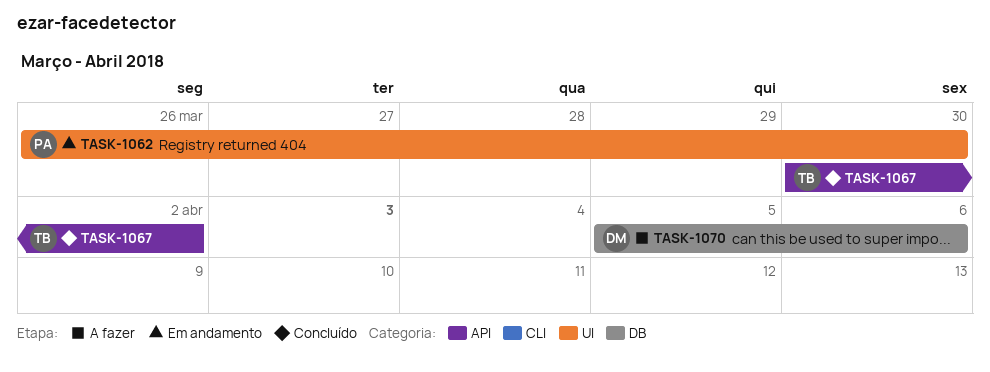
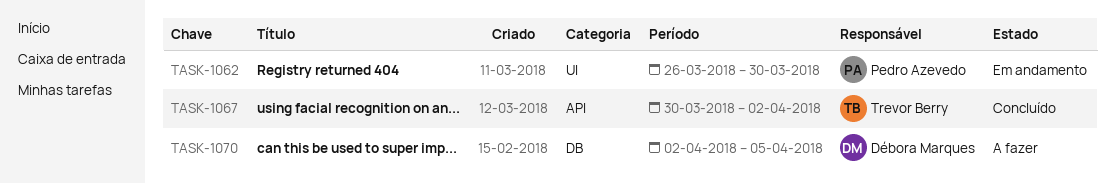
TASK-1070, start: Apr 5 -> Apr 2
TASK-1070, due: Apr 6 -> Apr 5

